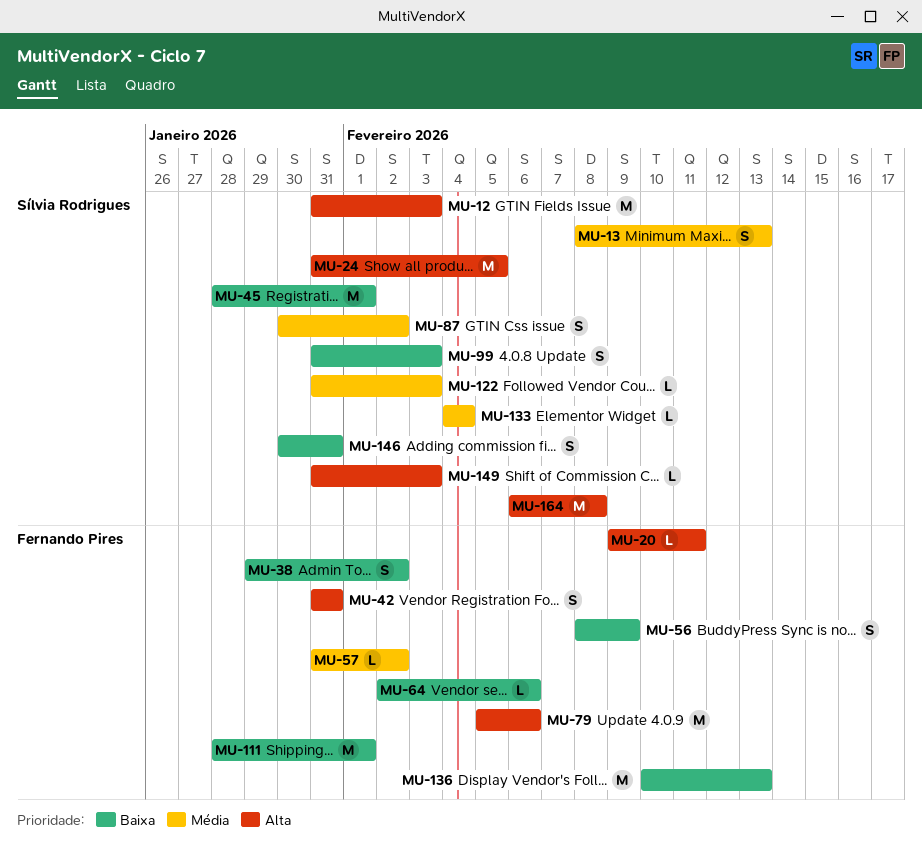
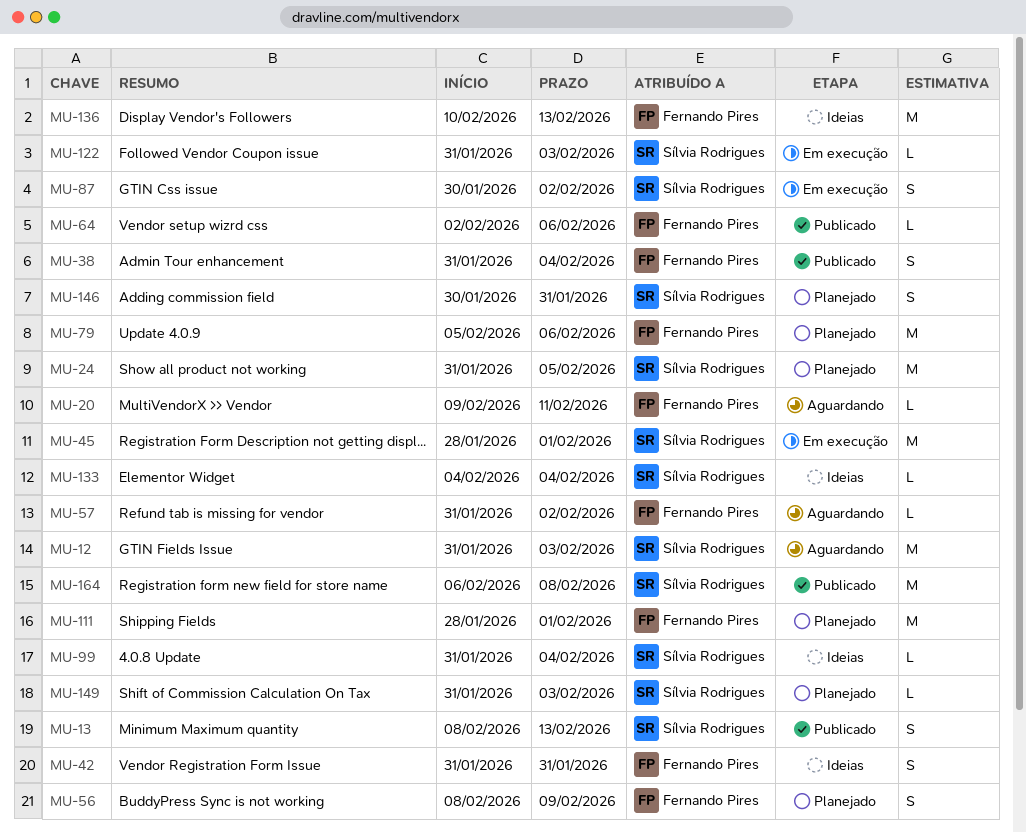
MU-38, start: Jan 29 -> Jan 31
MU-38, due: Feb 2 -> Feb 4
MU-99, estimate: S -> L
MU-99, due: Feb 3 -> Feb 4

